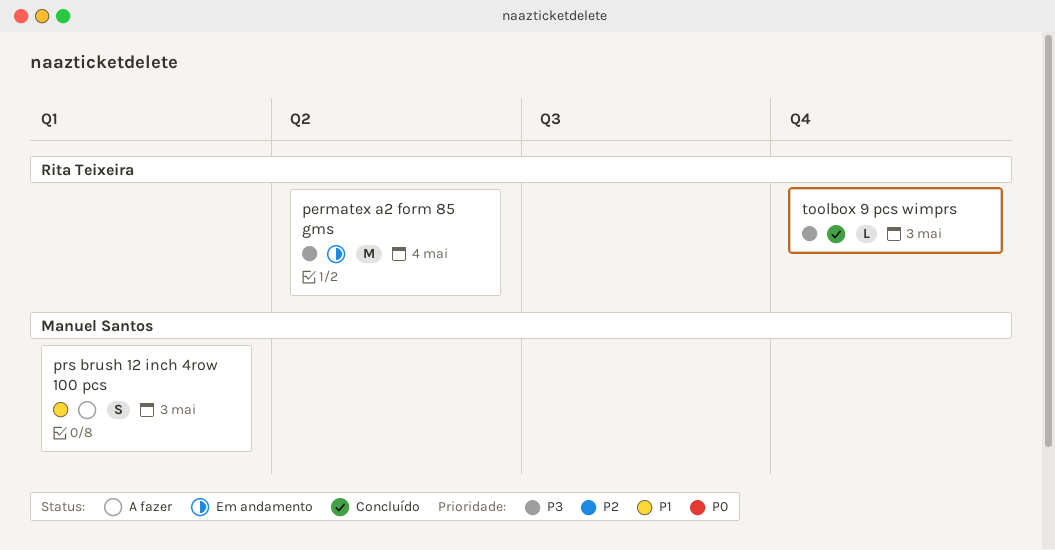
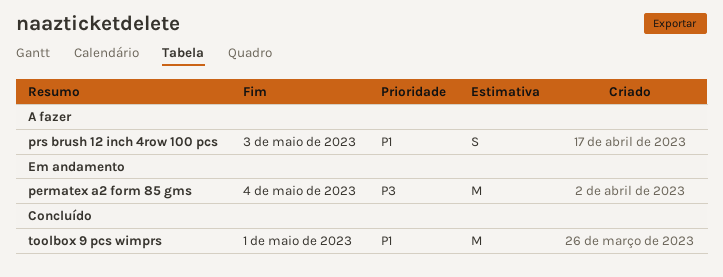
toolbox 9 pcs wimprs, priority: P3 -> P1
toolbox 9 pcs wimprs, estimate: L -> M
toolbox 9 pcs wimprs, due: May 3 -> May 1

